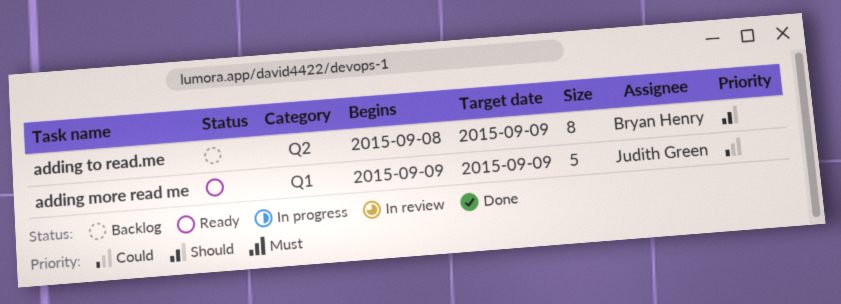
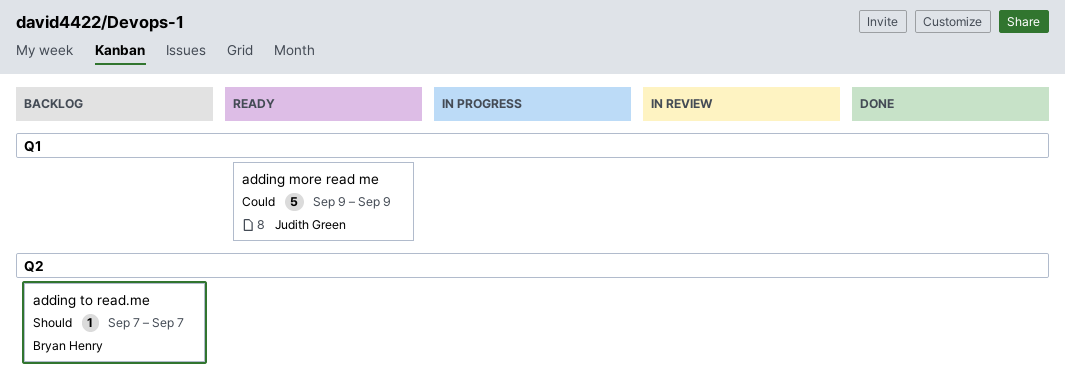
adding to read.me, estimate: 8 -> 1
adding to read.me, start: Sep 8 -> Sep 7
adding to read.me, due: Sep 9 -> Sep 7

